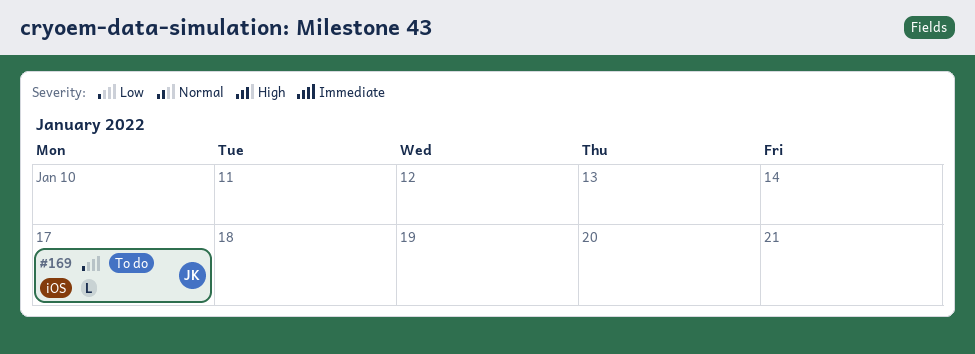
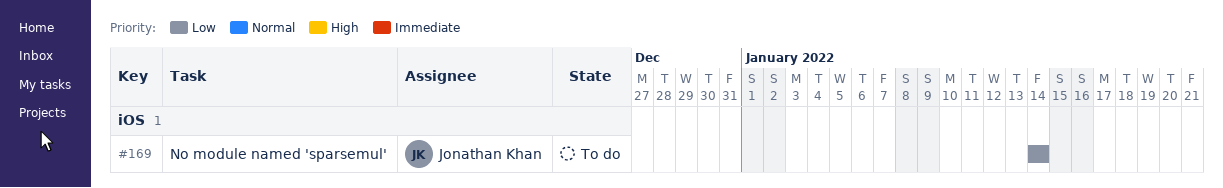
#169, due: Jan 17 -> Jan 14

